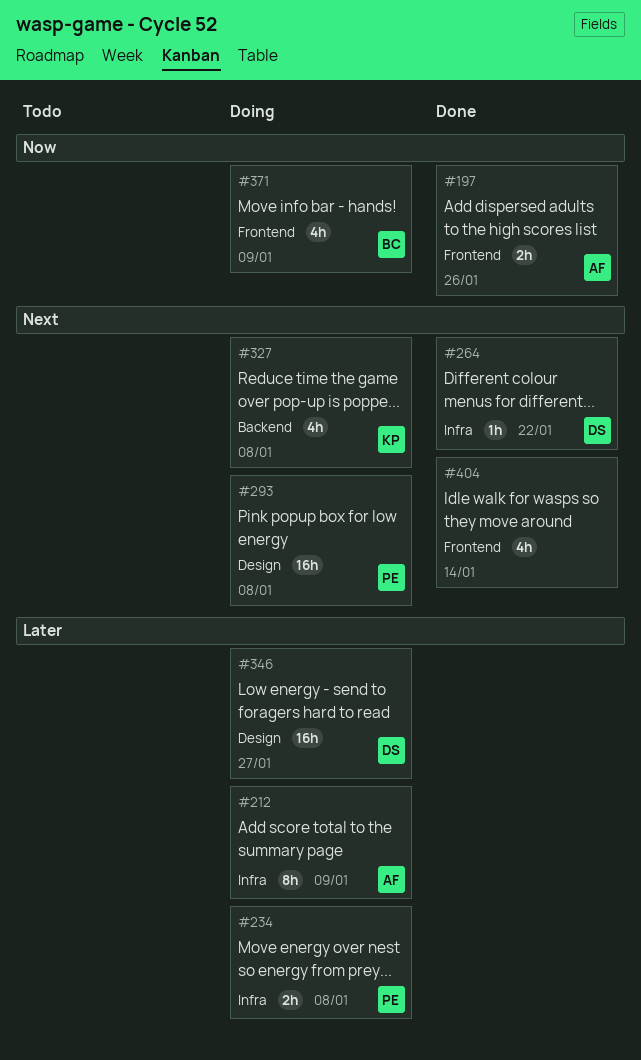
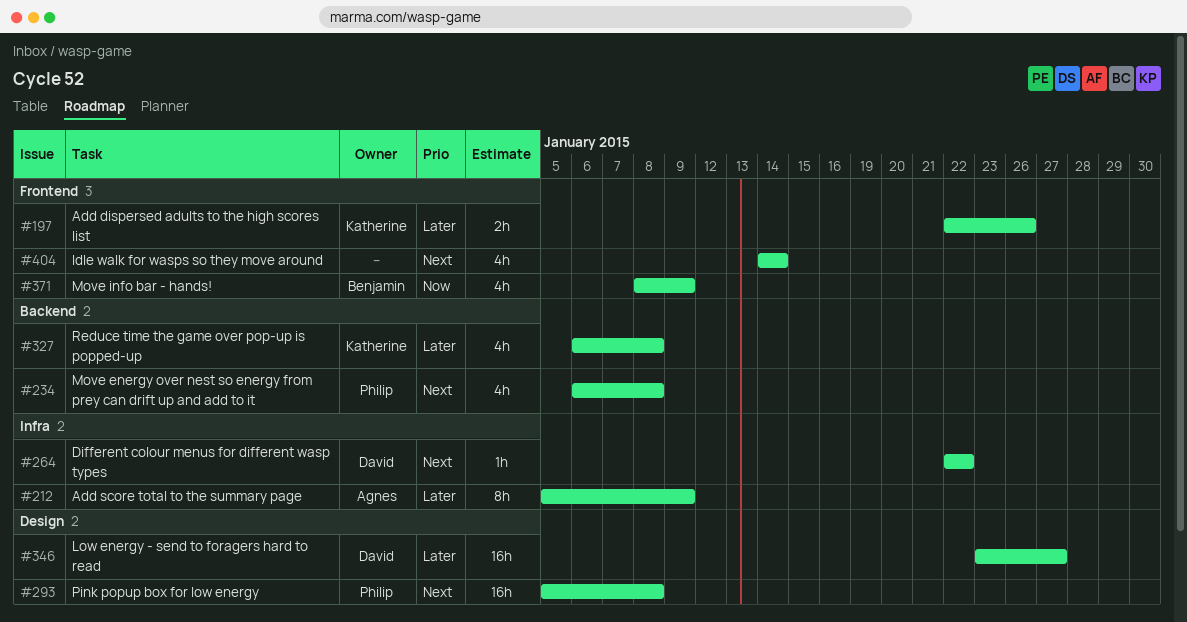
#197, owner: Agnes -> Katherine
#197, priority: Now -> Later
#234, priority: Later -> Next
#234, label: Infra -> Backend
#234, estimate: 2h -> 4h
#327, priority: Next -> Later

